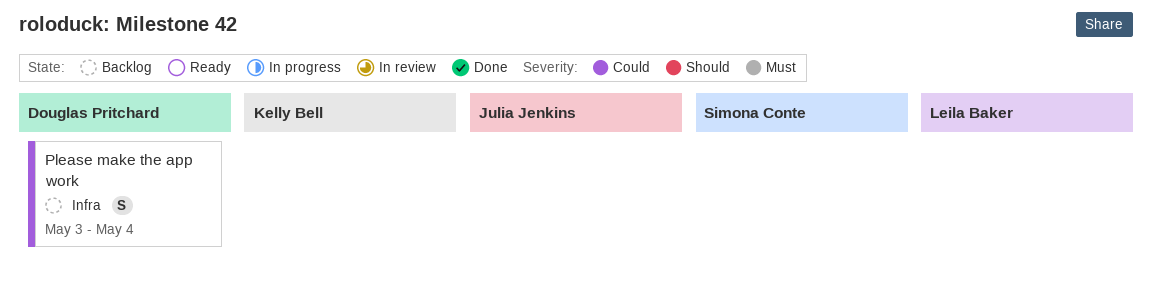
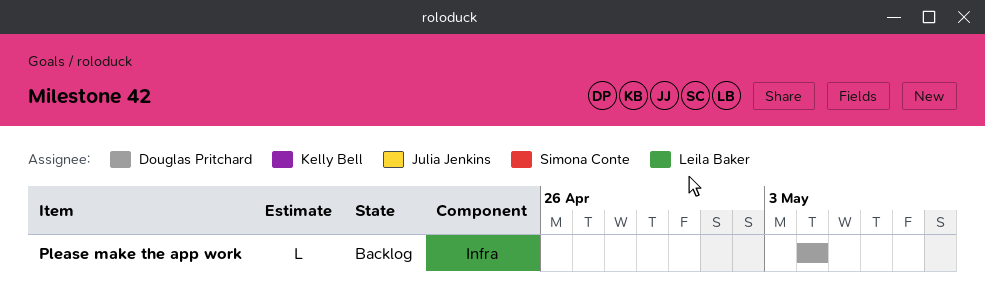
Please make the app work, estimate: S -> L
Please make the app work, start: May 3 -> May 4

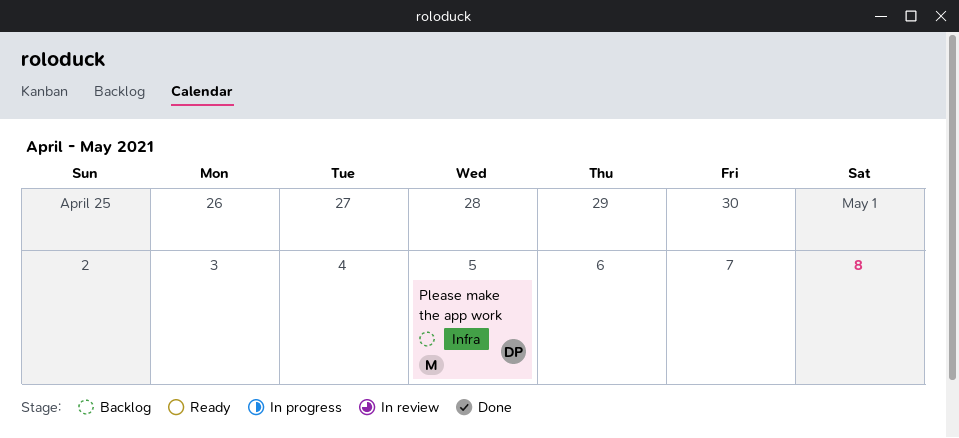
Please make the app work, estimate: L -> M
Please make the app work, due: May 4 -> May 5

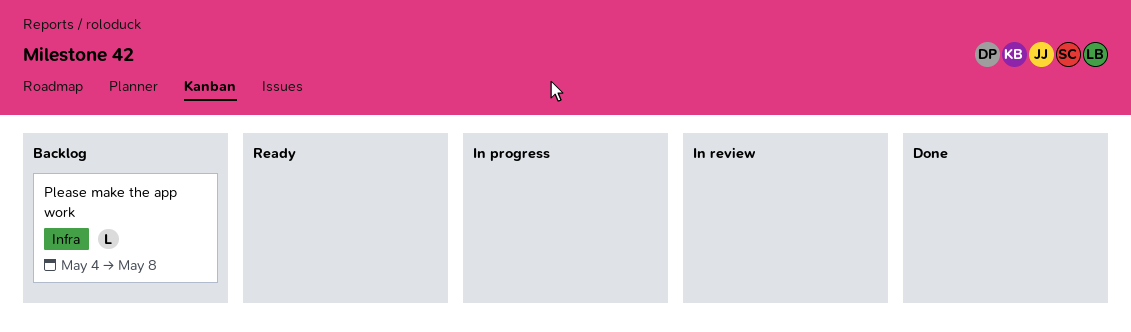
Please make the app work, estimate: M -> L
Please make the app work, due: May 5 -> May 8

